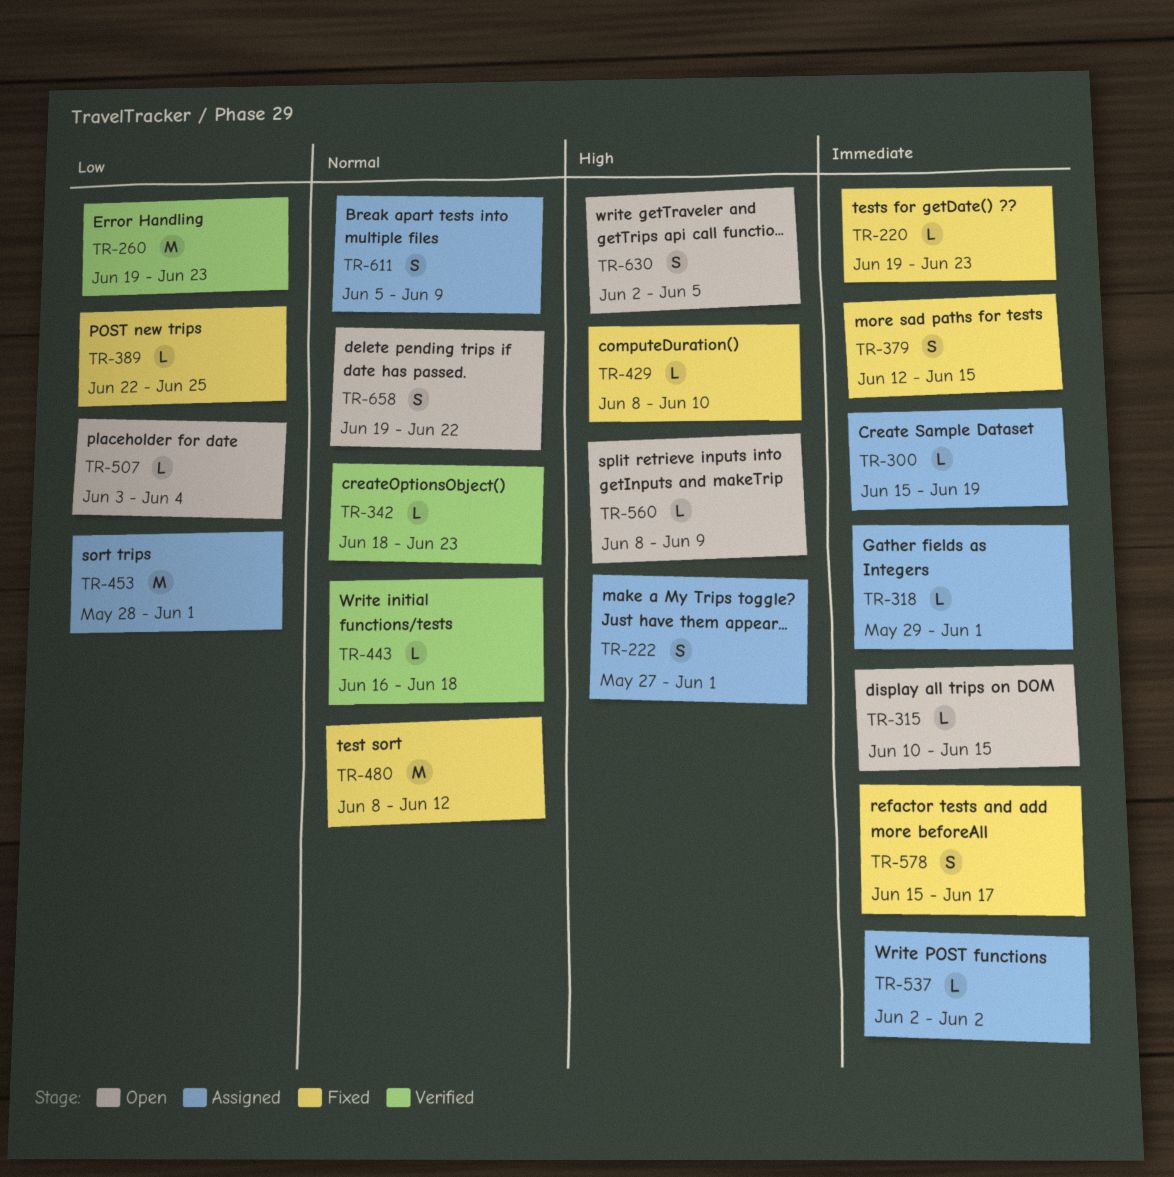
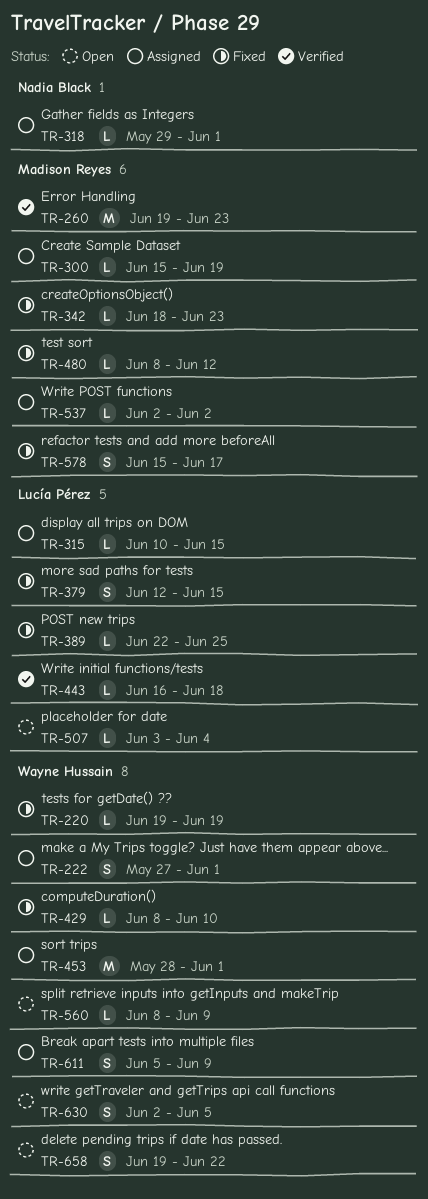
TR-220, due: Jun 23 -> Jun 19
TR-315, status: Open -> Assigned
TR-342, status: Verified -> Fixed
TR-480, estimate: M -> L

